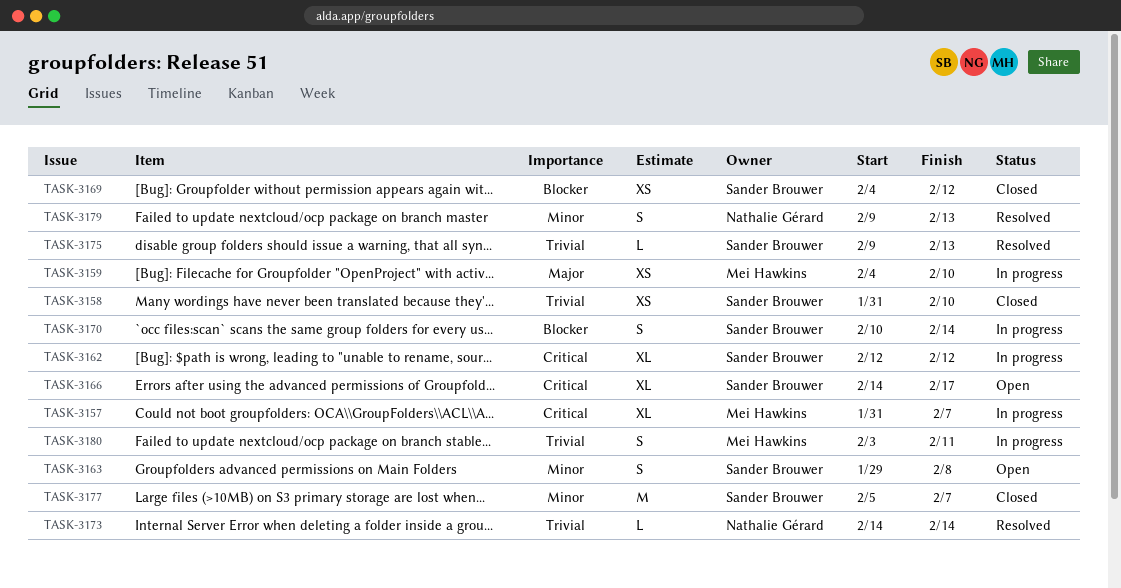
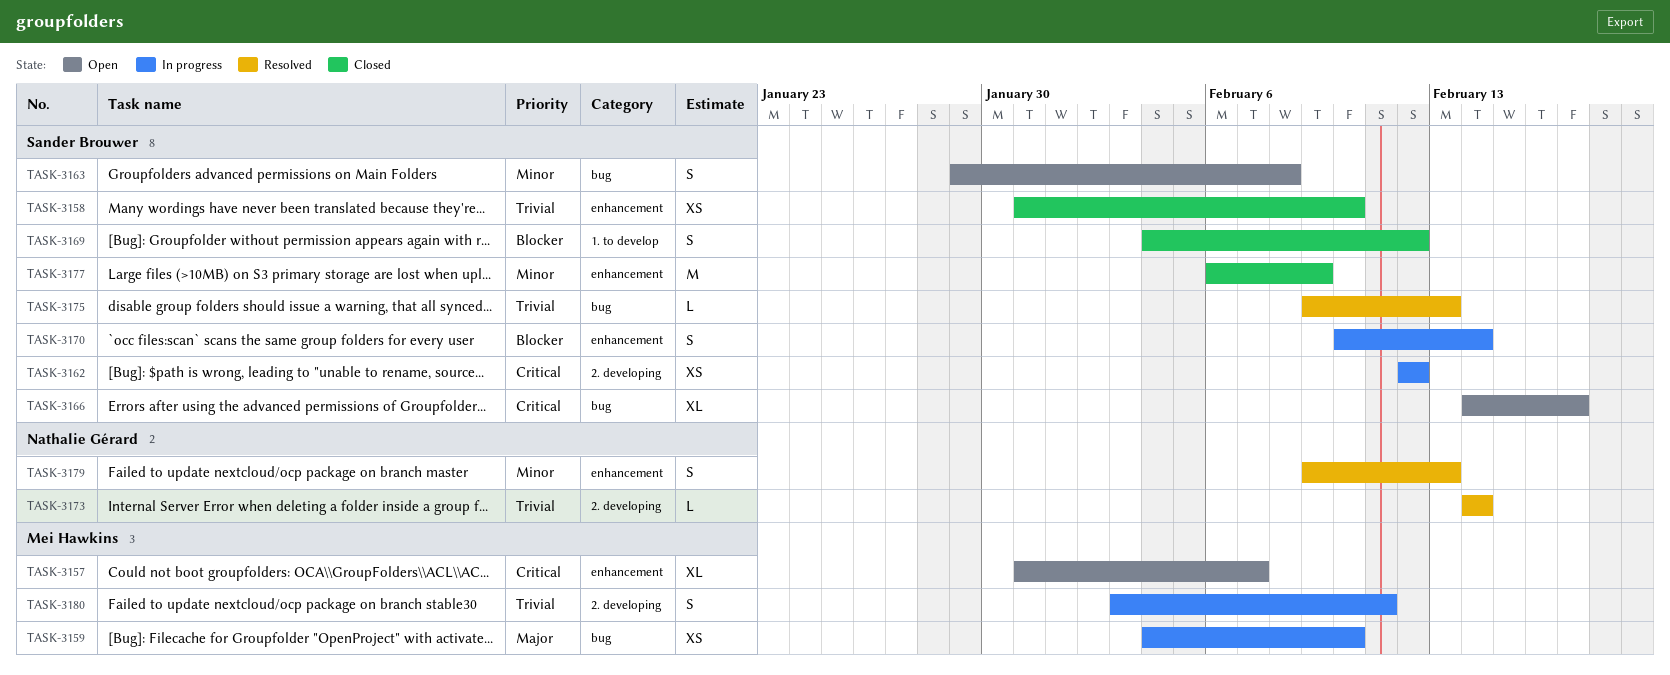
TASK-3157, status: In progress -> Open
TASK-3162, estimate: XL -> XS
TASK-3169, estimate: XS -> S
TASK-3177, start: Feb 5 -> Feb 6
TASK-3177, due: Feb 7 -> Feb 9

